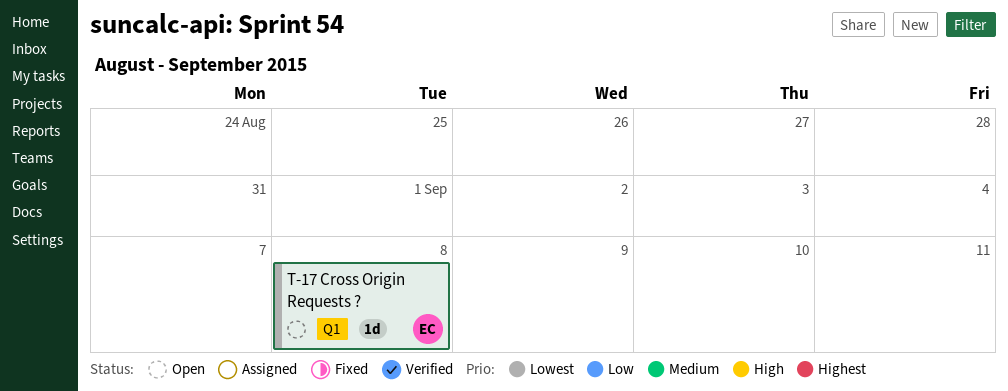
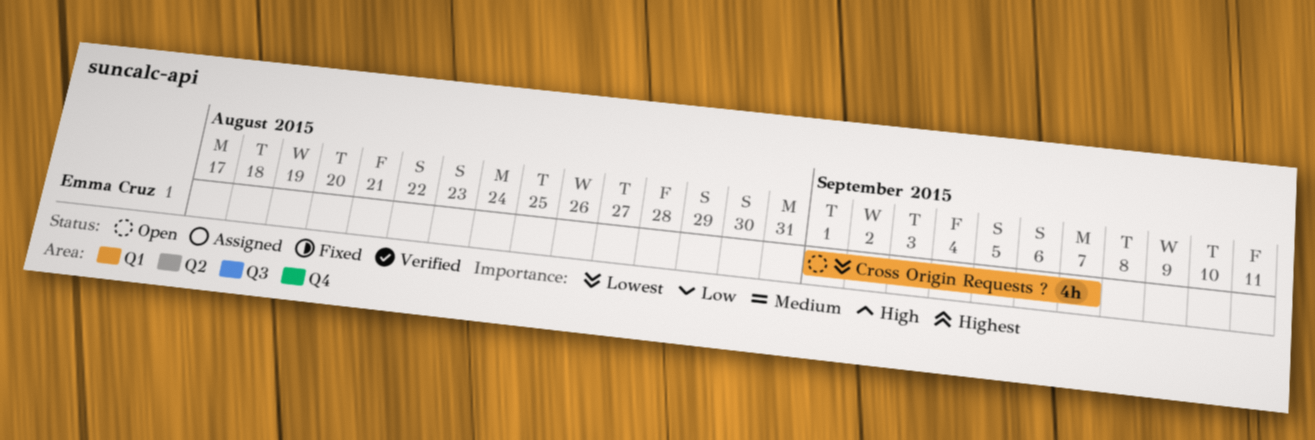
Cross Origin Requests ?, estimate: 1d -> 4h
Cross Origin Requests ?, due: Sep 8 -> Sep 7

